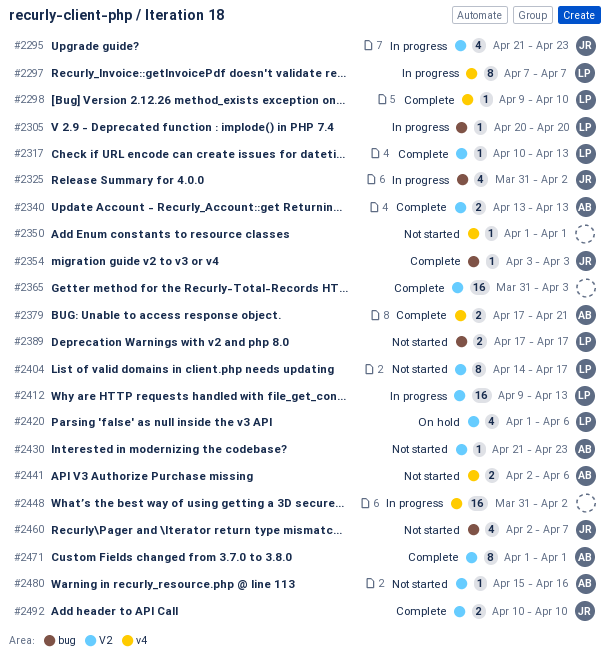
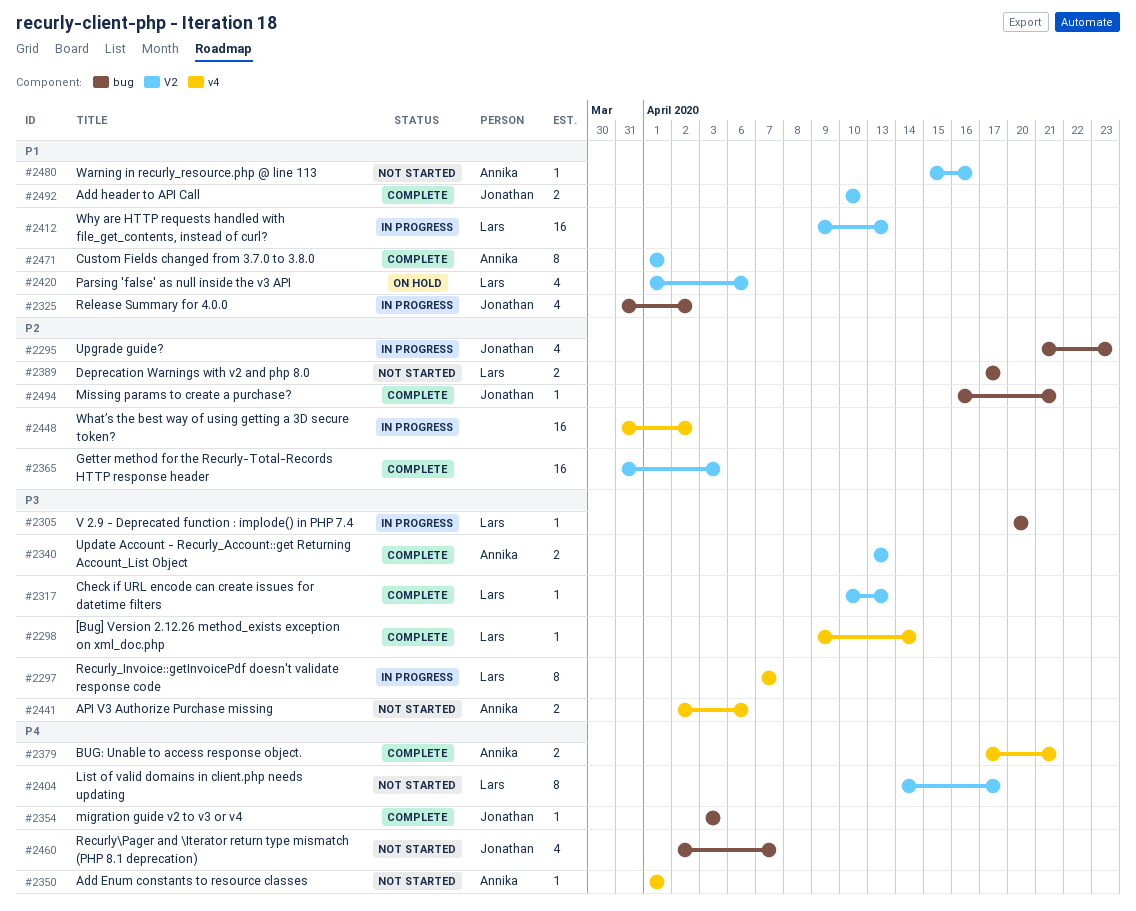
#2295, label: V2 -> bug
#2298, due: Apr 10 -> Apr 14
#2350, owner: none -> Annika
#2430: present -> none
#2494: none -> present

